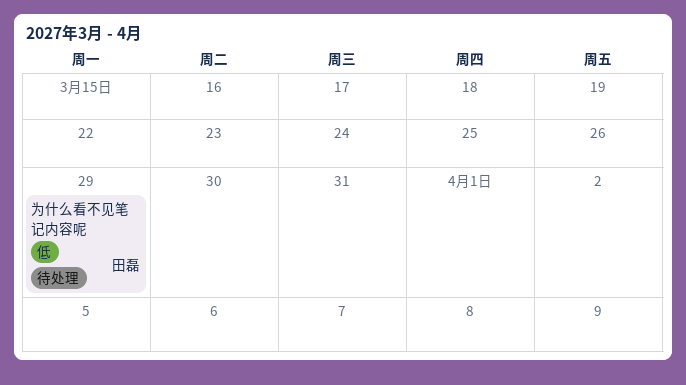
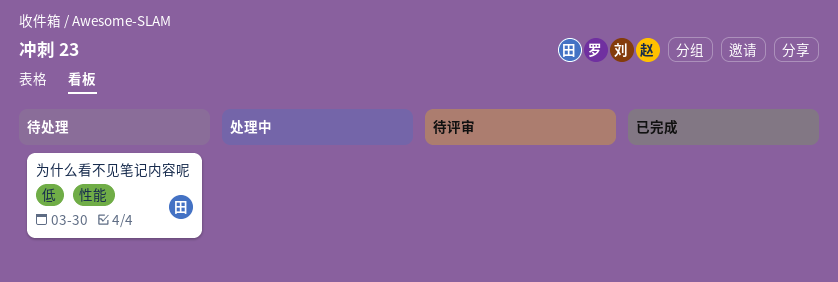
为什么看不见笔记内容呢, due: Mar 29 -> Mar 30

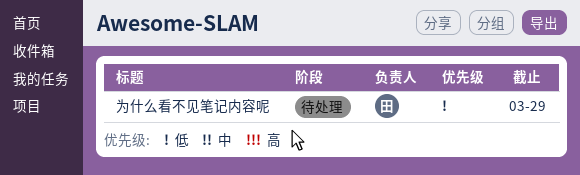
为什么看不见笔记内容呢, due: Mar 30 -> Mar 29

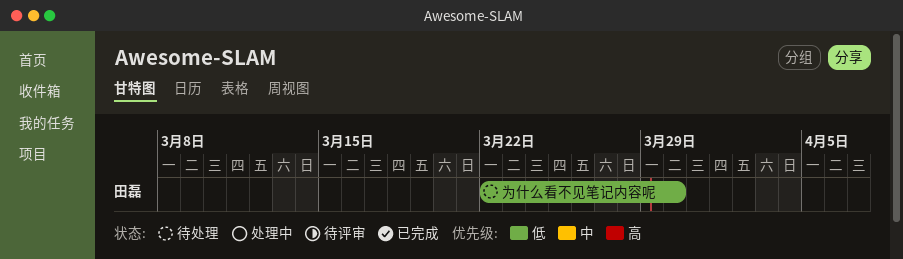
为什么看不见笔记内容呢, due: Mar 29 -> Mar 30

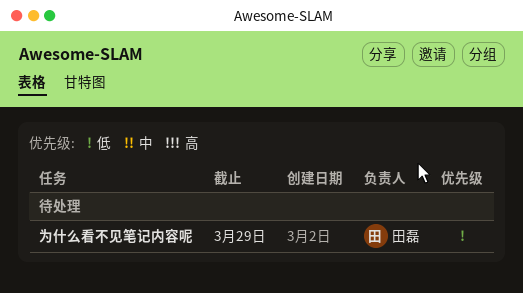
为什么看不见笔记内容呢, due: Mar 30 -> Mar 29

